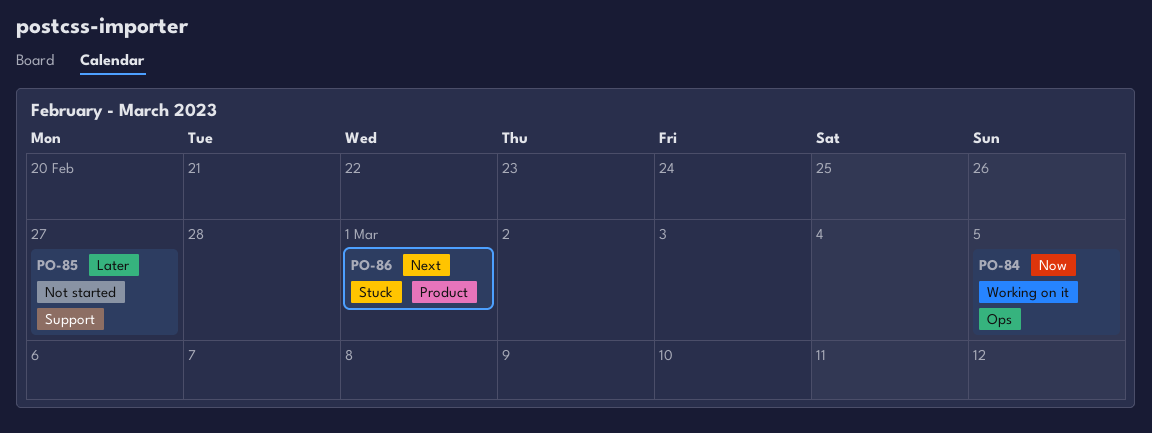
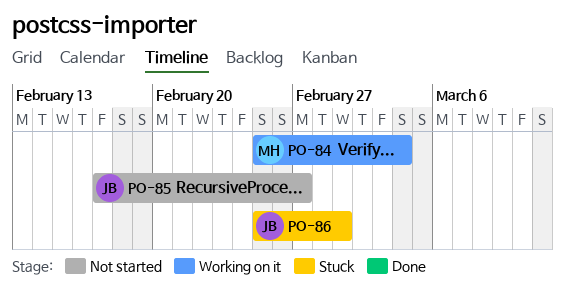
PO-84, due: Mar 5 -> Mar 4

